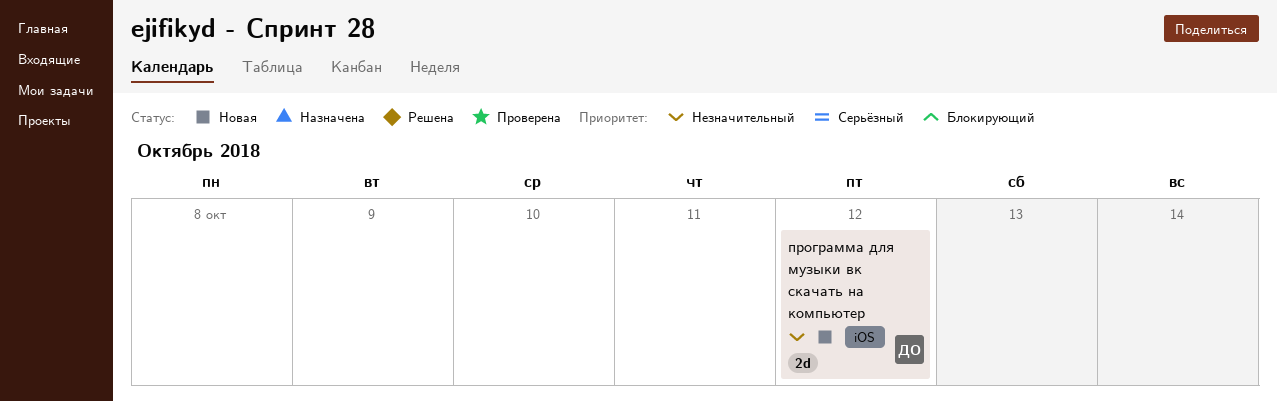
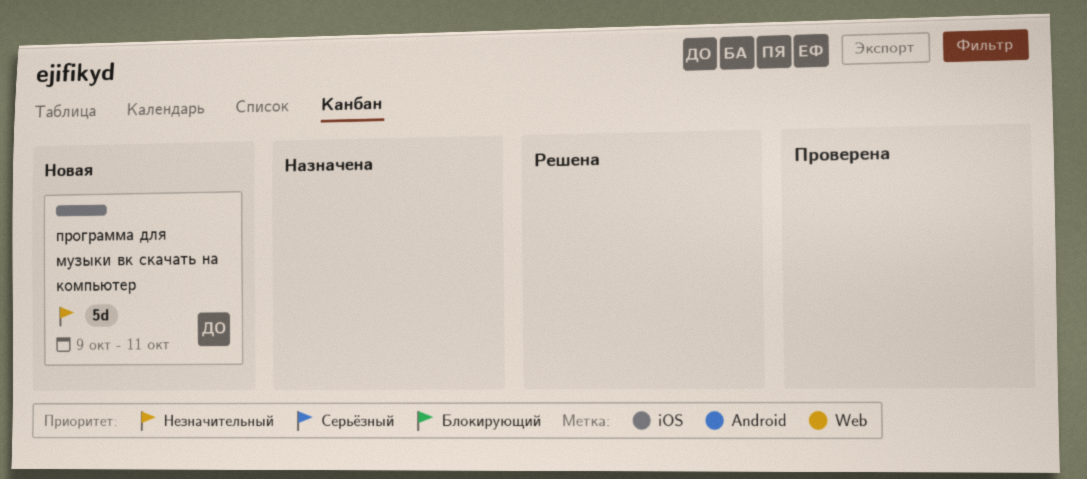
программа для музыки вк скачать на компьютер, estimate: 2d -> 5d
программа для музыки вк скачать на компьютер, due: Oct 12 -> Oct 11

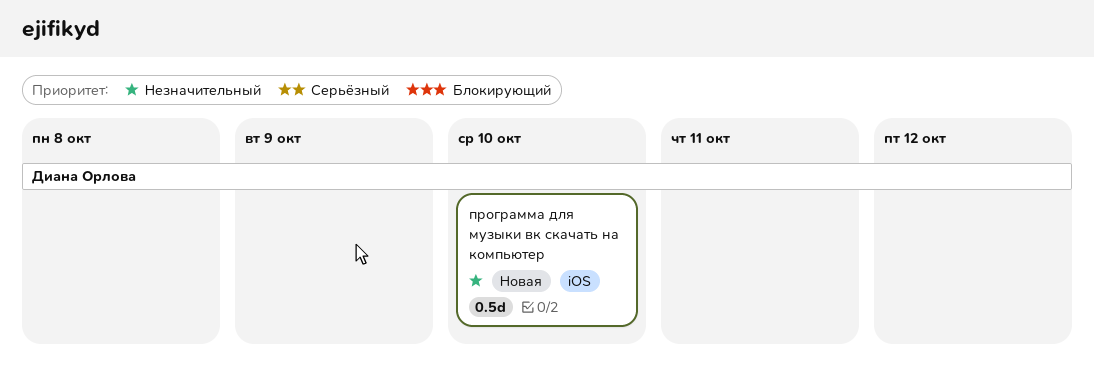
программа для музыки вк скачать на компьютер, estimate: 5d -> 0.5d
программа для музыки вк скачать на компьютер, due: Oct 11 -> Oct 10

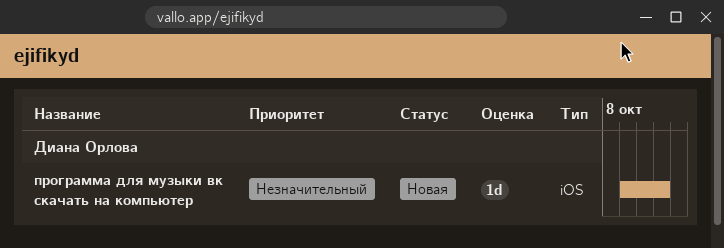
программа для музыки вк скачать на компьютер, estimate: 0.5d -> 1d
программа для музыки вк скачать на компьютер, due: Oct 10 -> Oct 11

